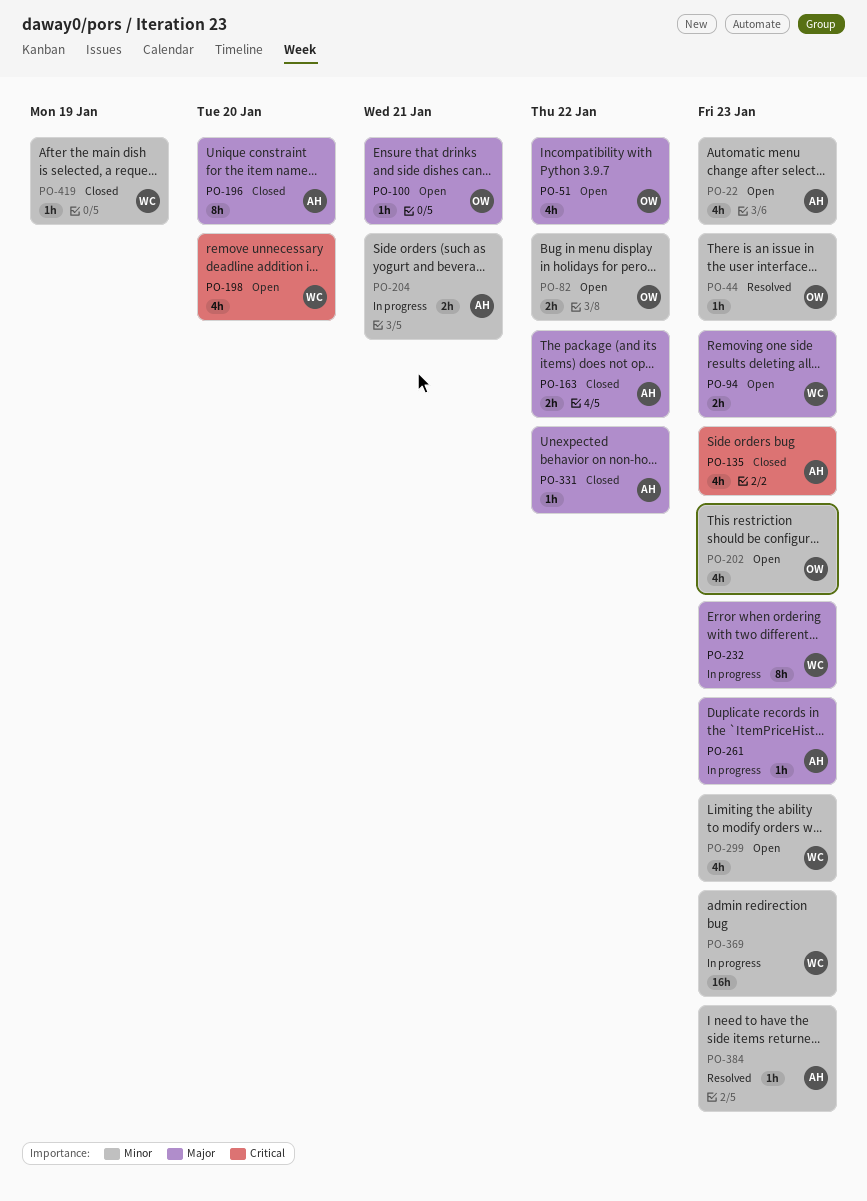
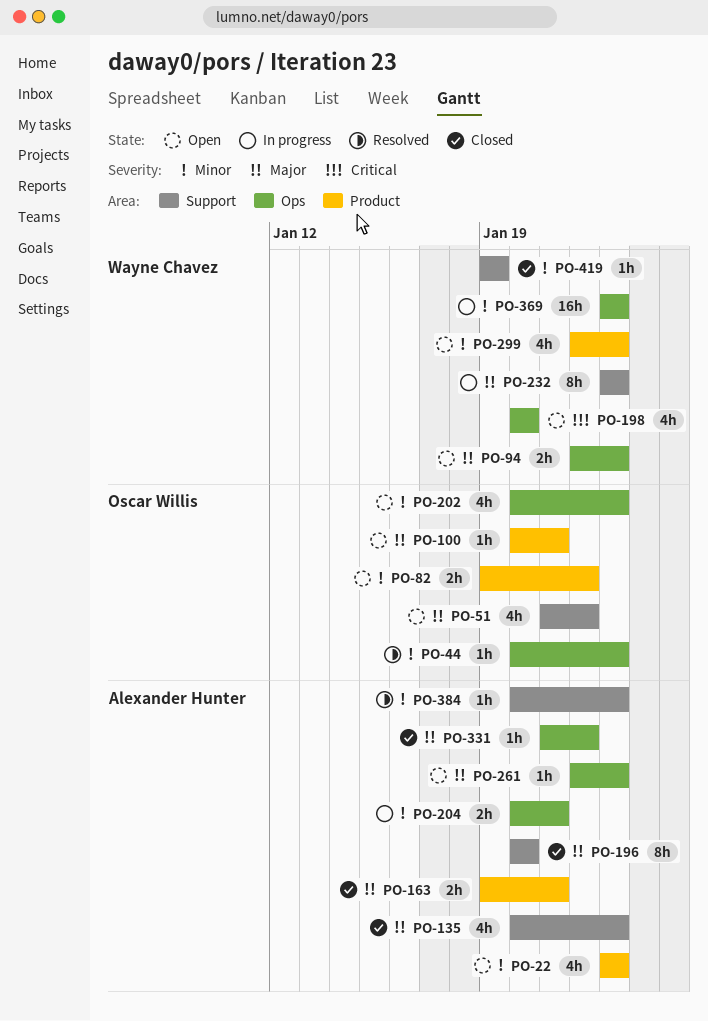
PO-135, priority: Critical -> Major
PO-163, due: Jan 22 -> Jan 21
PO-261, status: In progress -> Open

